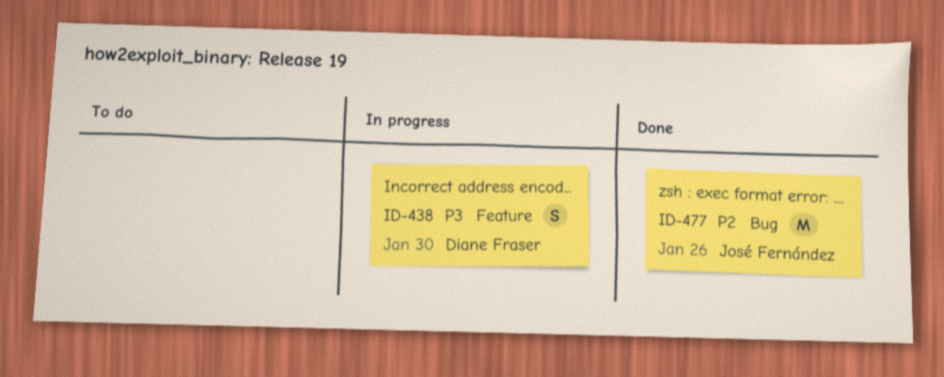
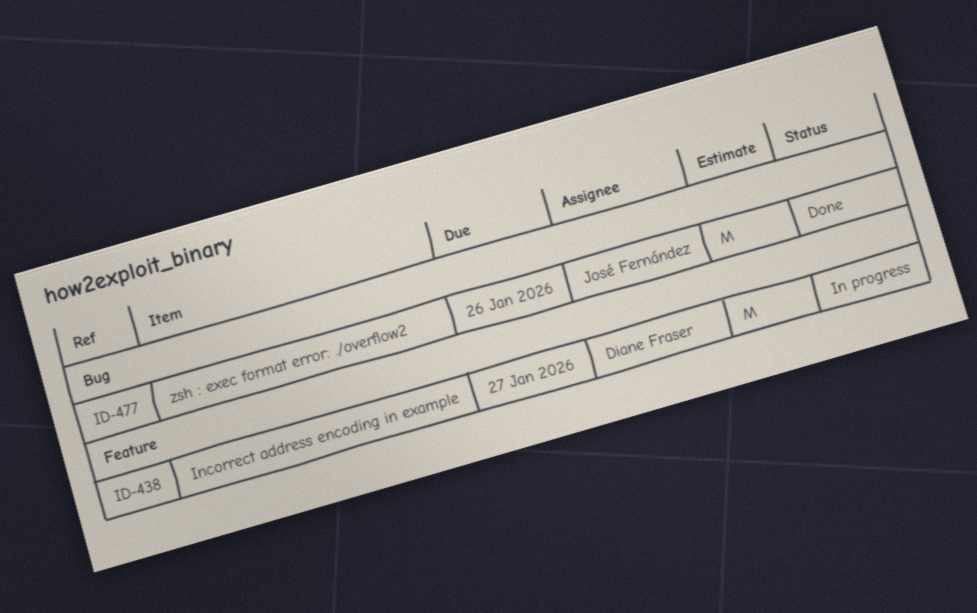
ID-438, estimate: S -> M
ID-438, due: Jan 30 -> Jan 27

